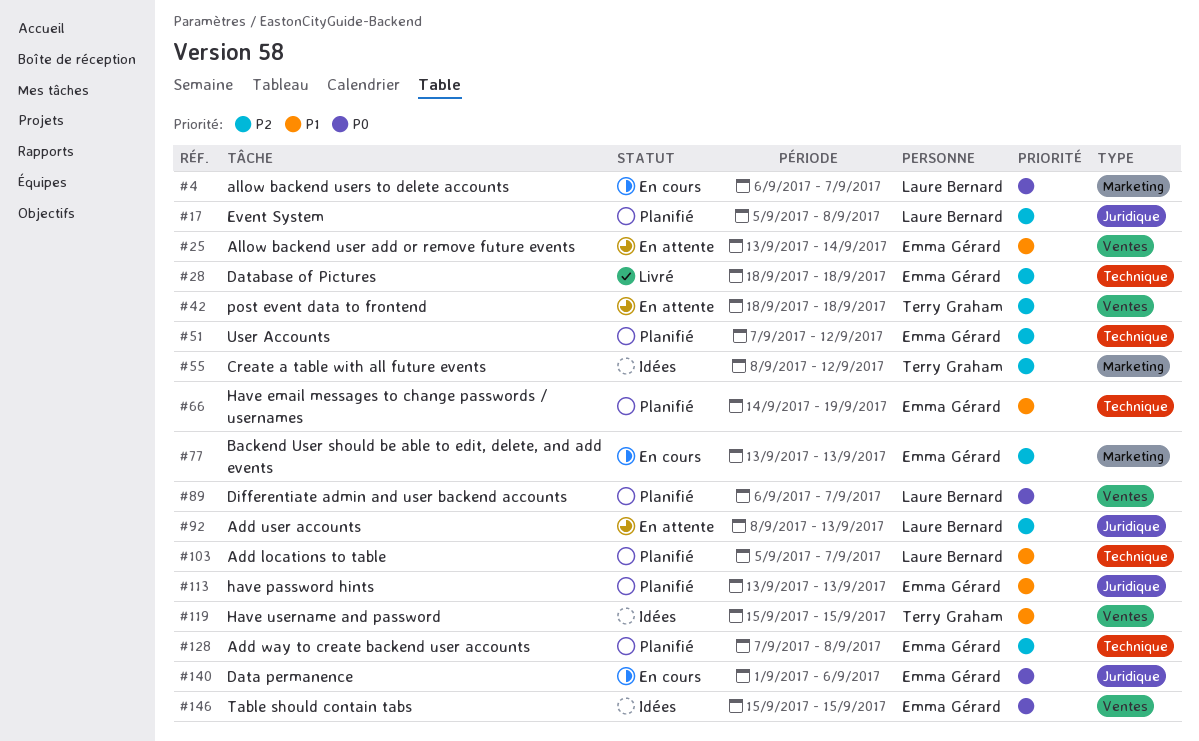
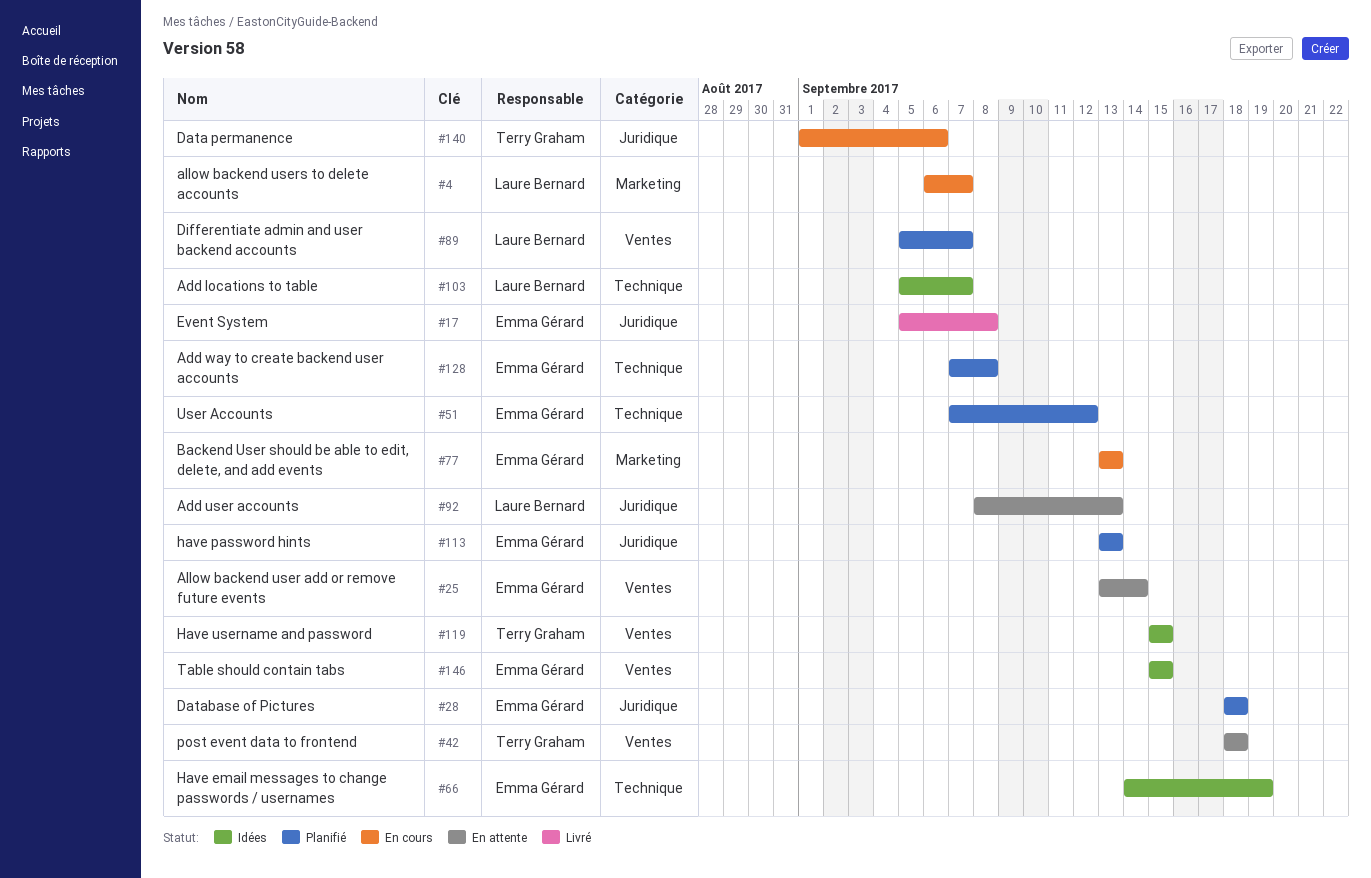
#17, status: Planifié -> Livré
#17, owner: Laure Bernard -> Emma Gérard
#28, status: Livré -> Planifié
#28, label: Technique -> Juridique
#55: present -> none
#66, status: Planifié -> Idées
#89, start: Sep 6 -> Sep 5
#103, status: Planifié -> Idées
#140, owner: Emma Gérard -> Terry Graham

